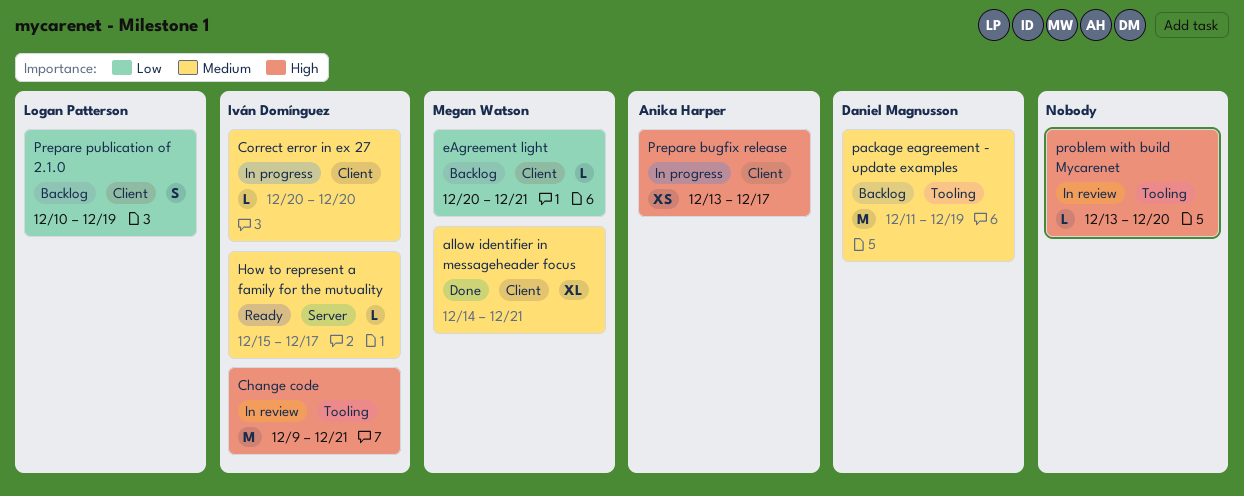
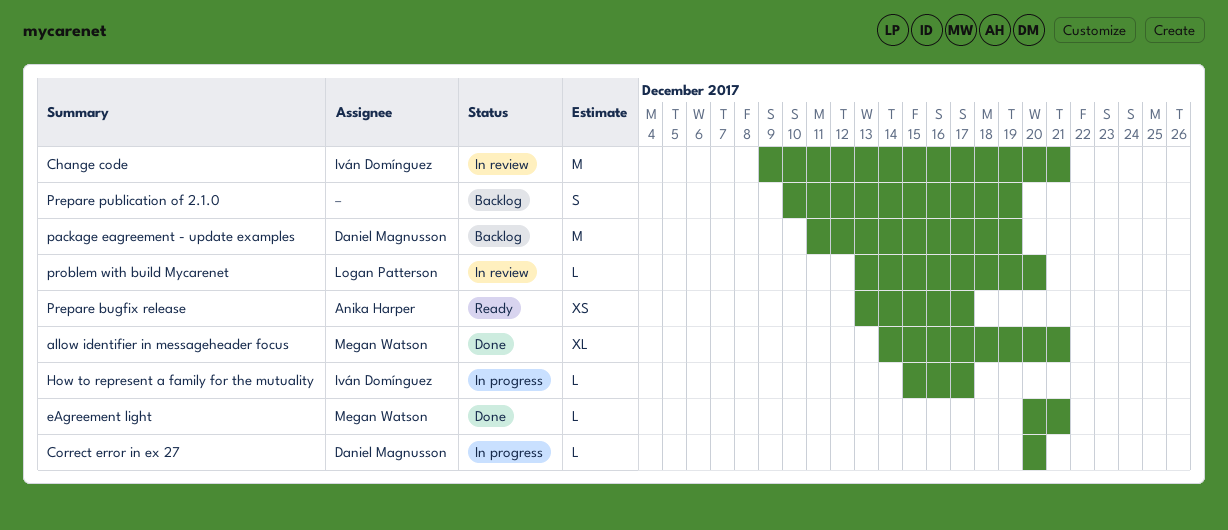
Correct error in ex 27, owner: Iván Domínguez -> Daniel Magnusson
eAgreement light, status: Backlog -> Done
How to represent a family for the mutuality, status: Ready -> In progress
Prepare bugfix release, status: In progress -> Ready
Prepare publication of 2.1.0, owner: Logan Patterson -> none
problem with build Mycarenet, owner: none -> Logan Patterson

